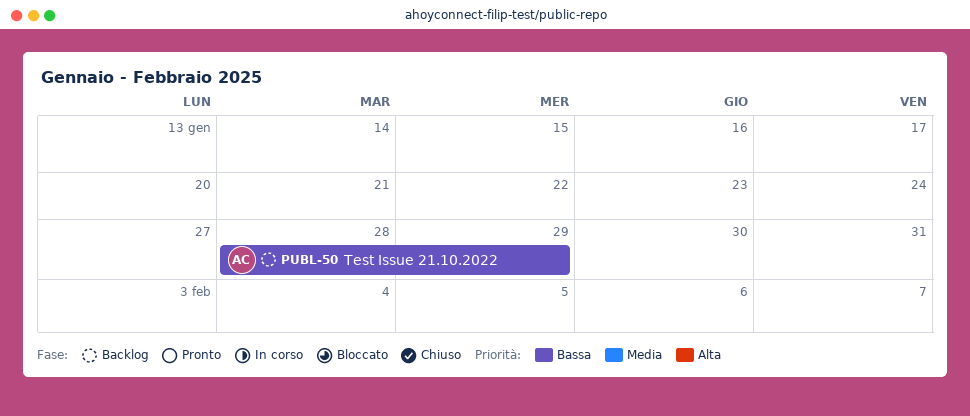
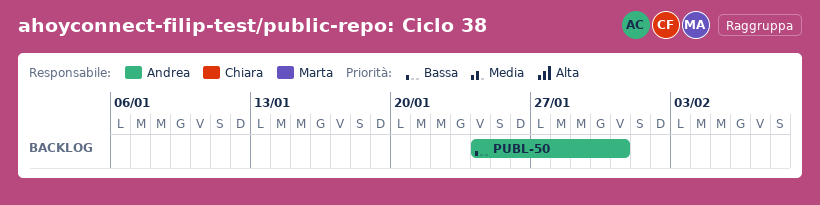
PUBL-50, start: Jan 28 -> Jan 24
PUBL-50, due: Jan 29 -> Jan 31

